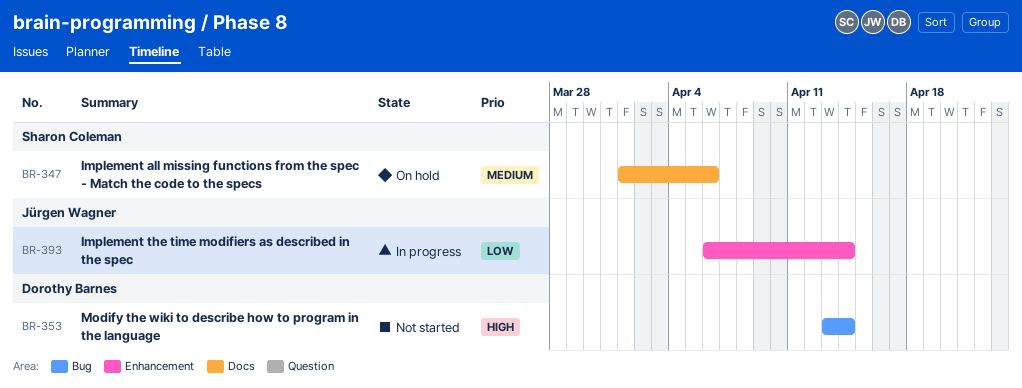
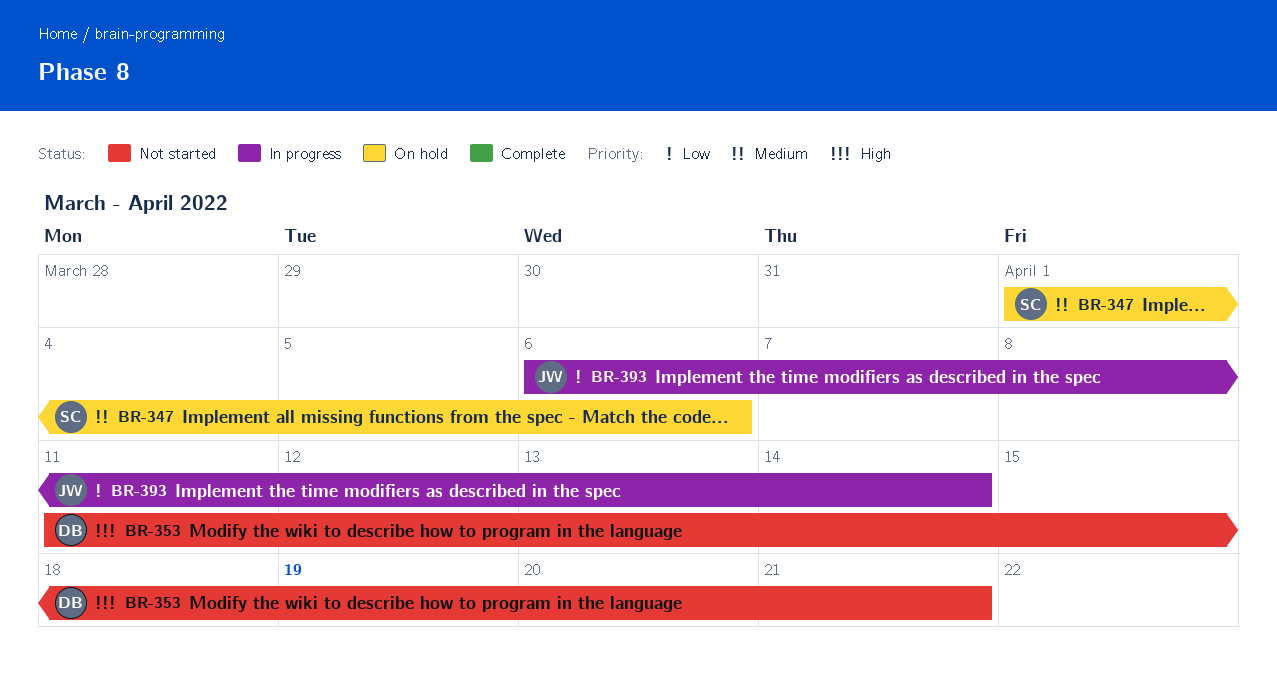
BR-353, start: Apr 13 -> Apr 11
BR-353, due: Apr 14 -> Apr 21

